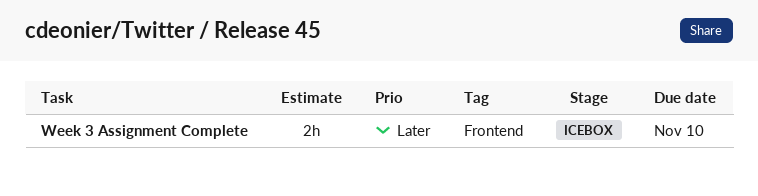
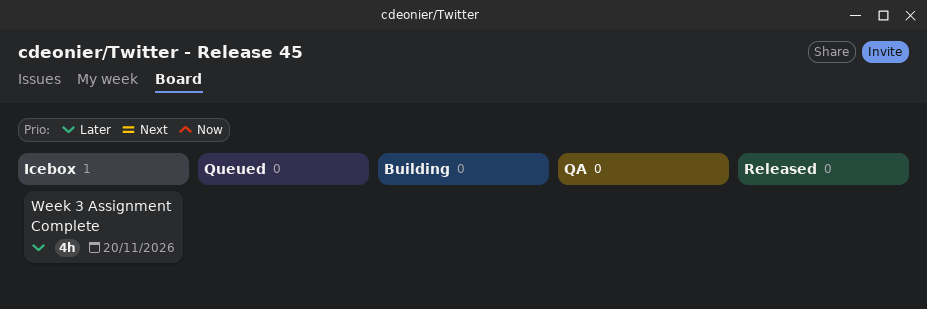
Week 3 Assignment Complete, estimate: 2h -> 4h
Week 3 Assignment Complete, due: Nov 10 -> Nov 20

